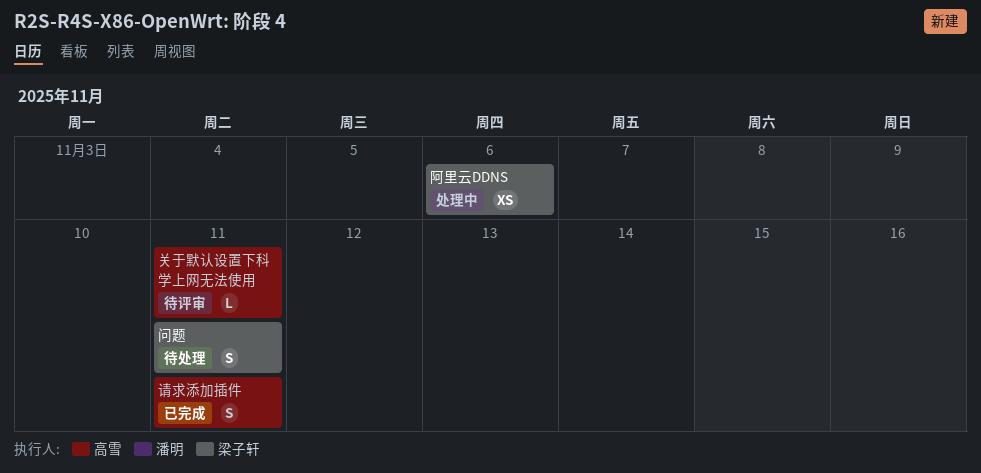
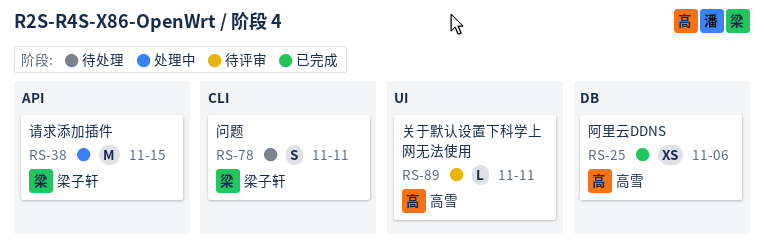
请求添加插件, status: 已完成 -> 处理中
请求添加插件, owner: 高雪 -> 梁子轩
请求添加插件, estimate: S -> M
请求添加插件, due: Nov 11 -> Nov 15
阿里云DDNS, status: 处理中 -> 已完成
阿里云DDNS, owner: 梁子轩 -> 高雪

